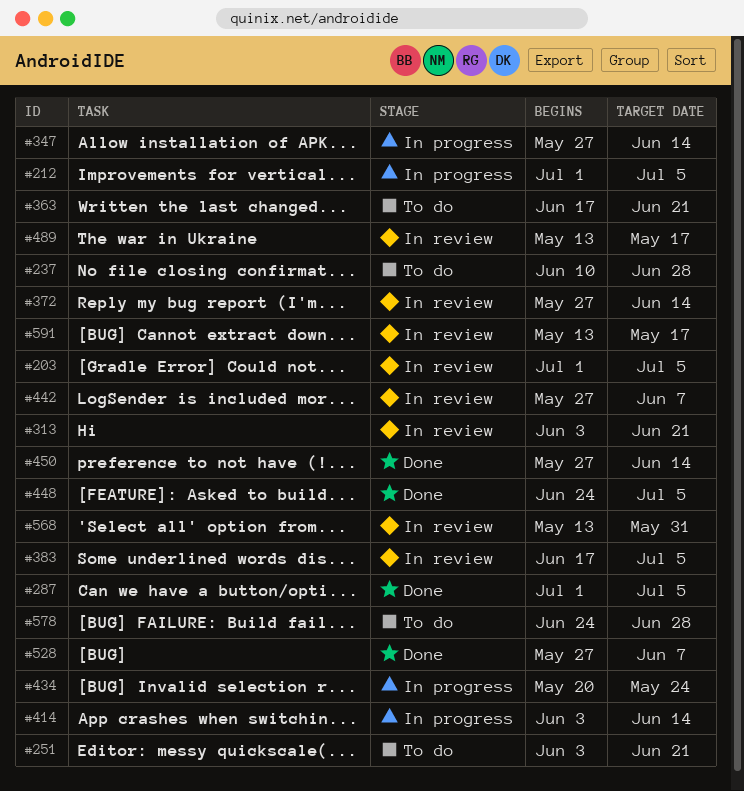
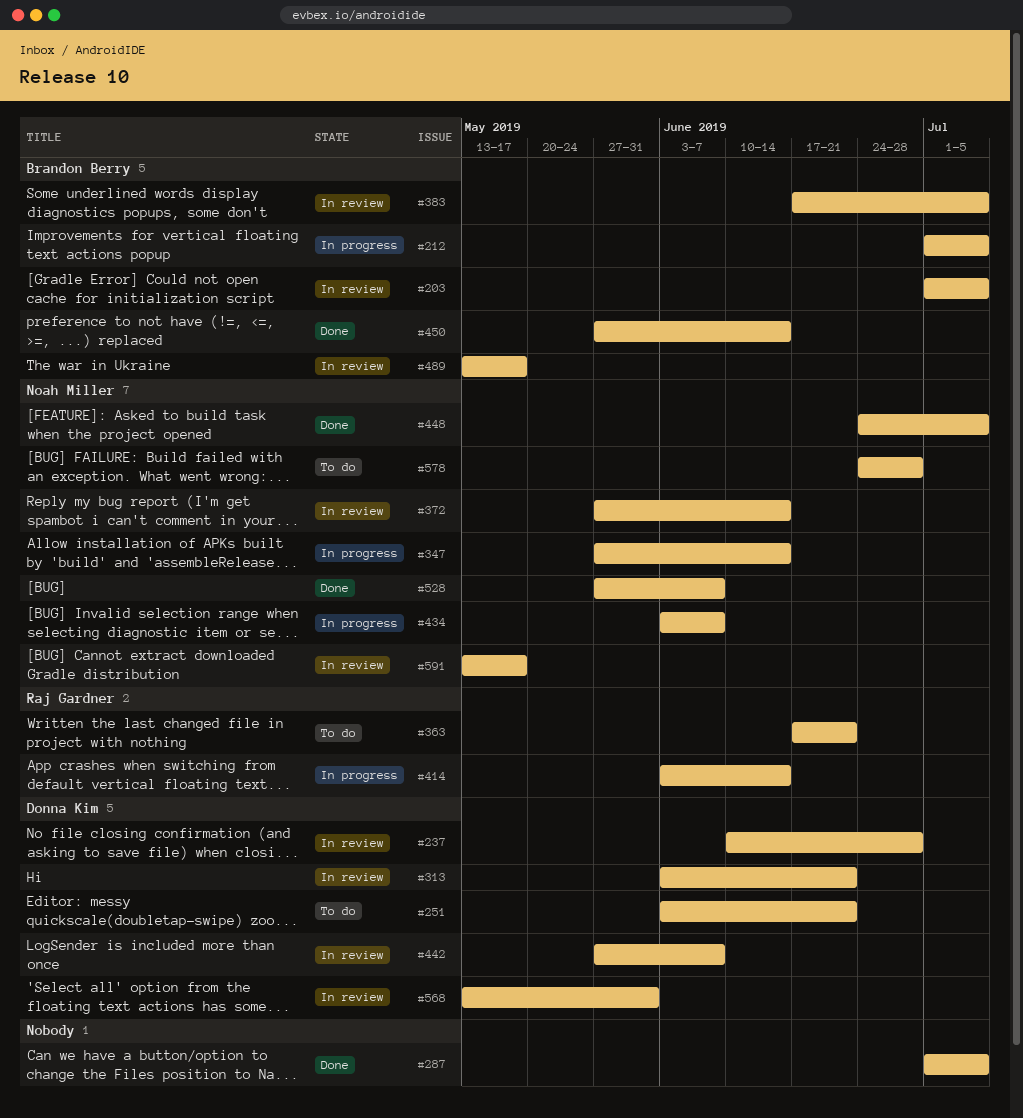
#237, status: To do -> In review
#434, start: May 20 -> Jun 3
#434, due: May 24 -> Jun 7

